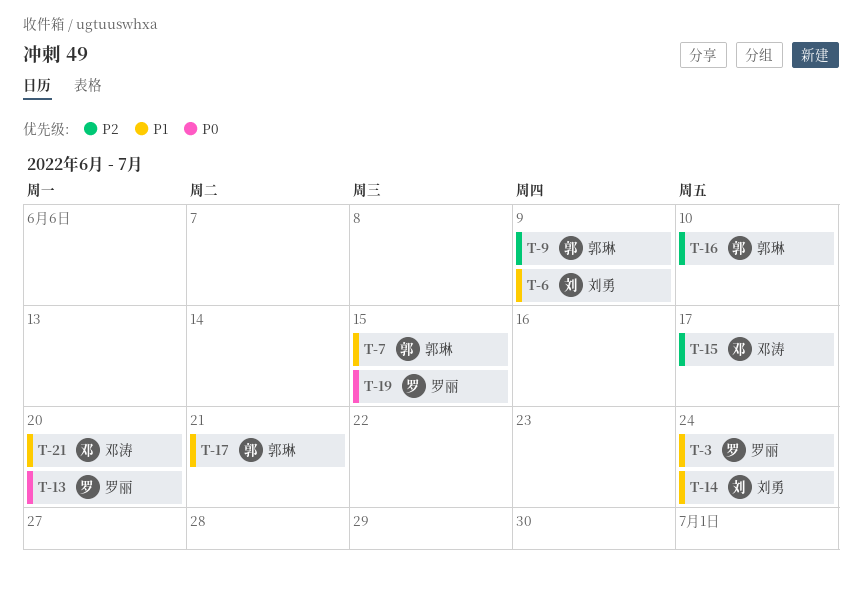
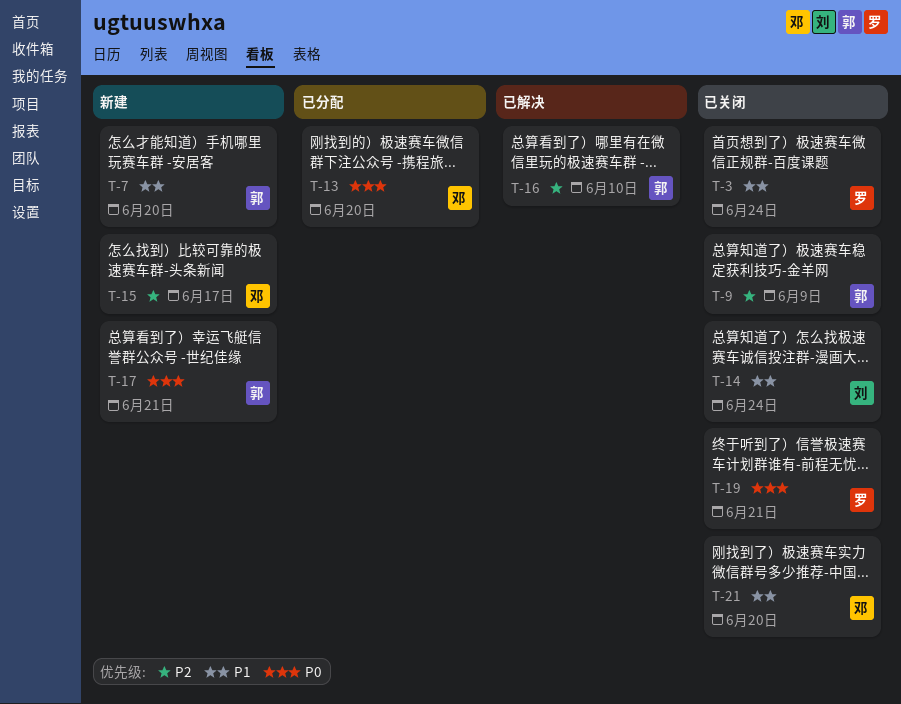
T-6: present -> none
T-7, due: Jun 15 -> Jun 20
T-13, owner: 罗丽 -> 邓涛
T-17, priority: P1 -> P0
T-19, due: Jun 15 -> Jun 21

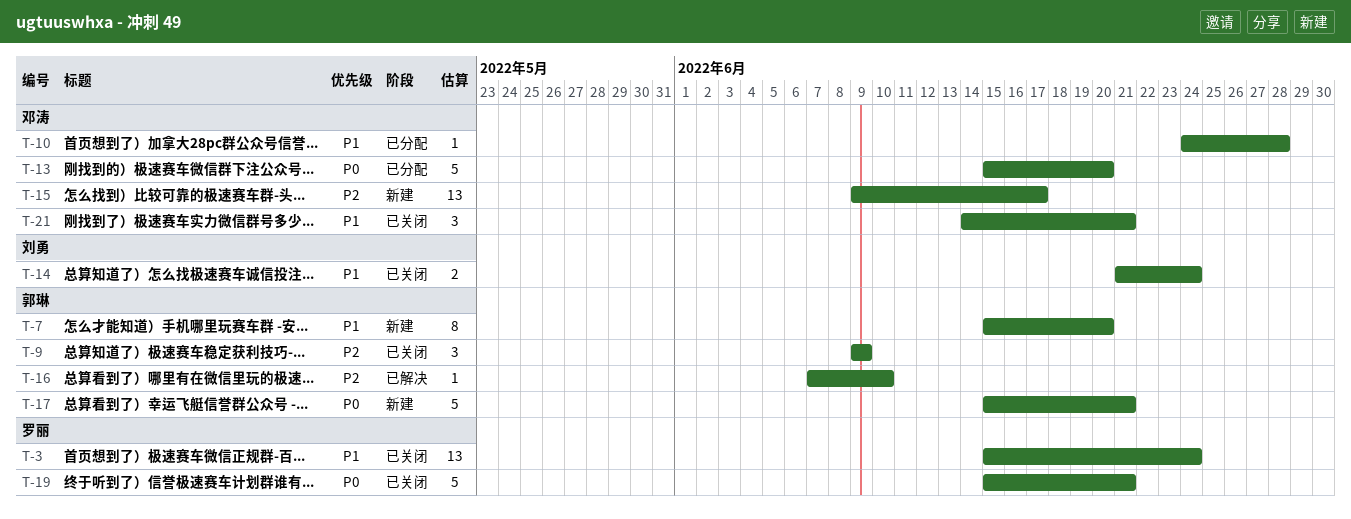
T-10: none -> present
T-21, due: Jun 20 -> Jun 21

